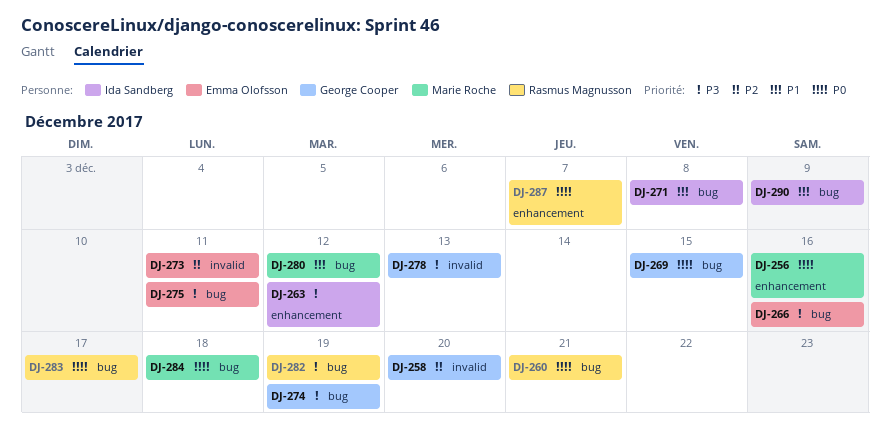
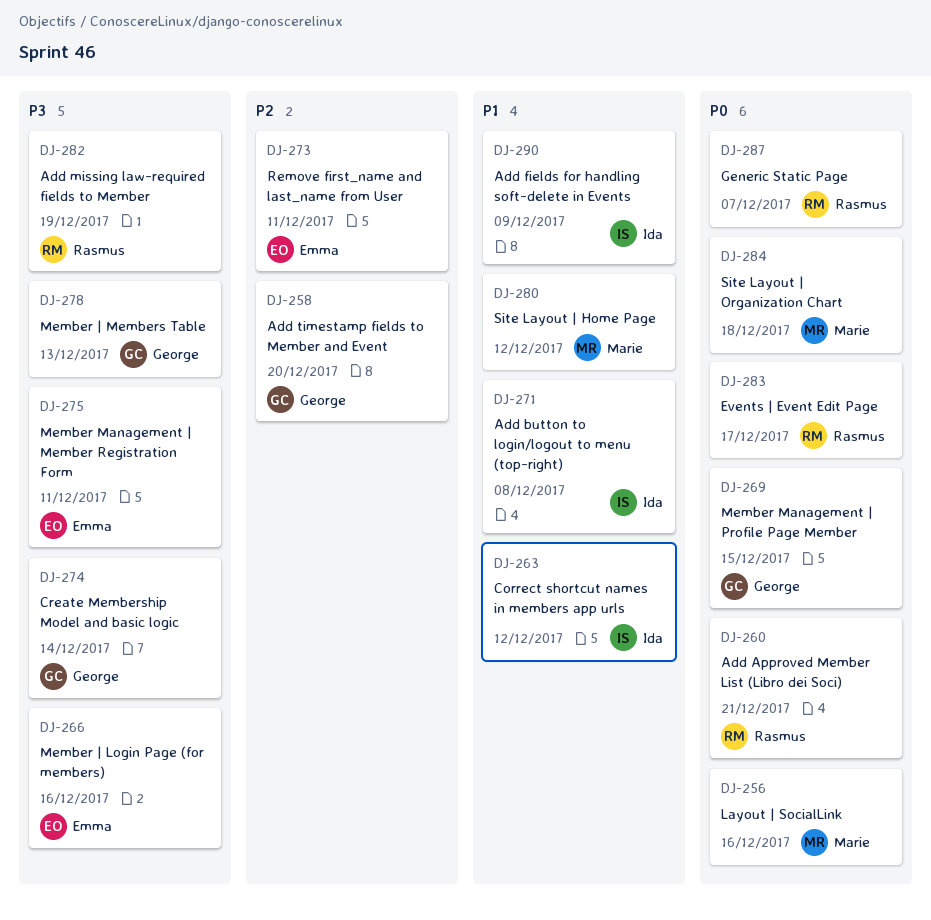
DJ-263, priority: P3 -> P1
DJ-274, due: Dec 19 -> Dec 14

